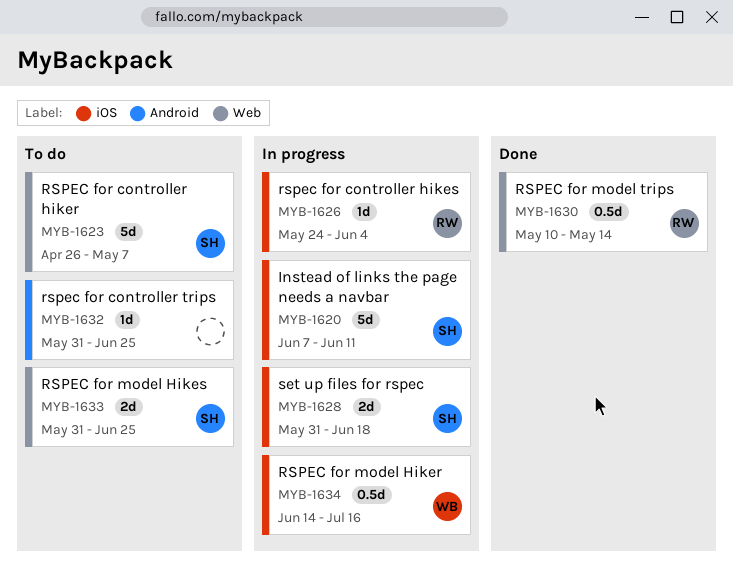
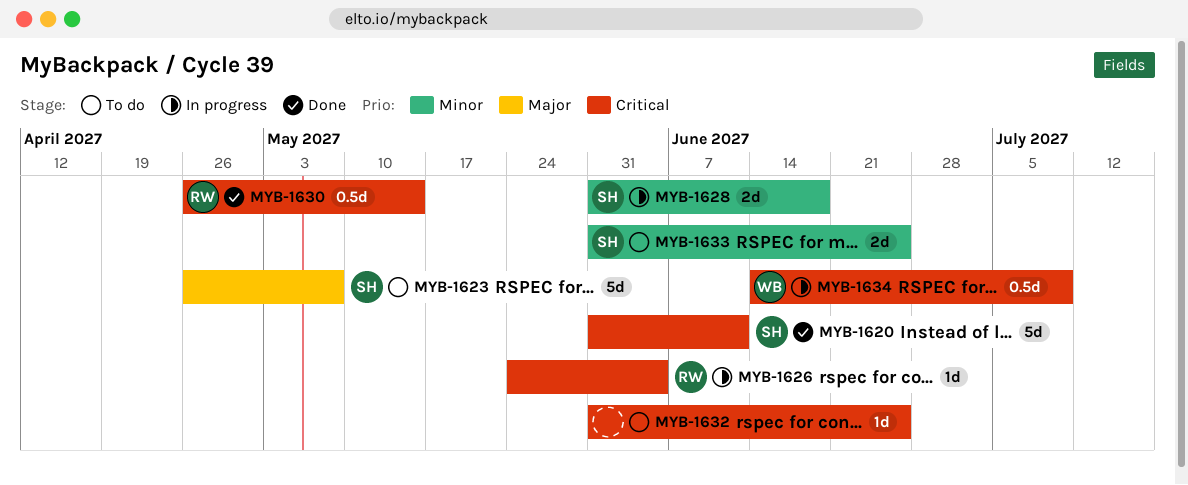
MYB-1620, status: In progress -> Done
MYB-1620, start: Jun 7 -> May 31
MYB-1630, start: May 10 -> Apr 26
MYB-1634, due: Jul 16 -> Jul 9

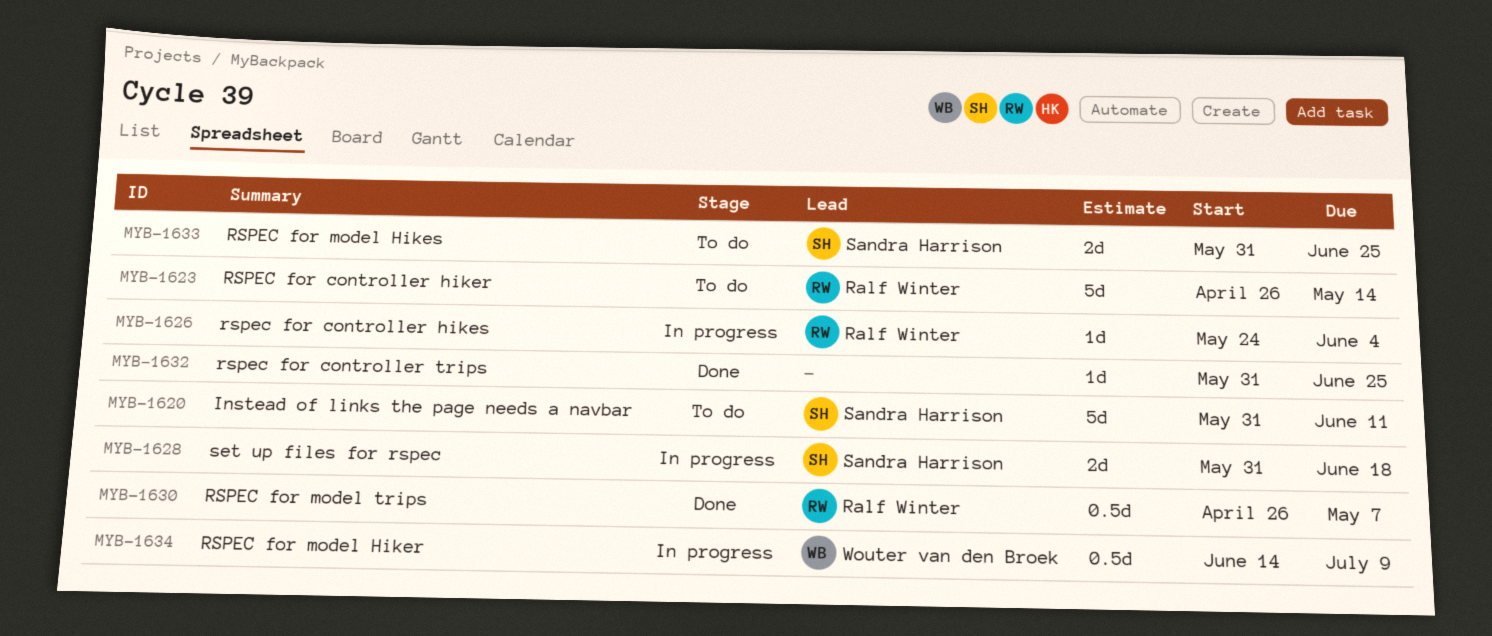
MYB-1620, status: Done -> To do
MYB-1623, owner: Sandra Harrison -> Ralf Winter
MYB-1623, due: May 7 -> May 14
MYB-1630, due: May 14 -> May 7
MYB-1632, status: To do -> Done

